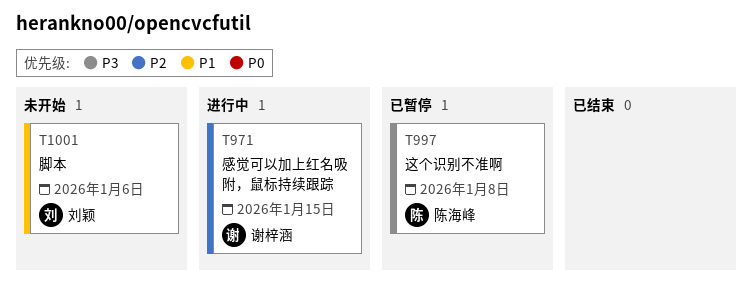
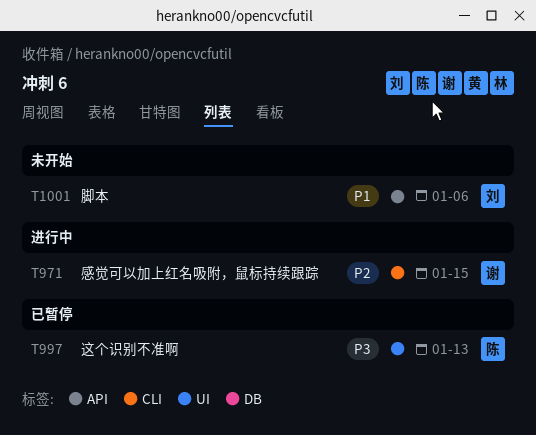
T997, due: Jan 8 -> Jan 13

